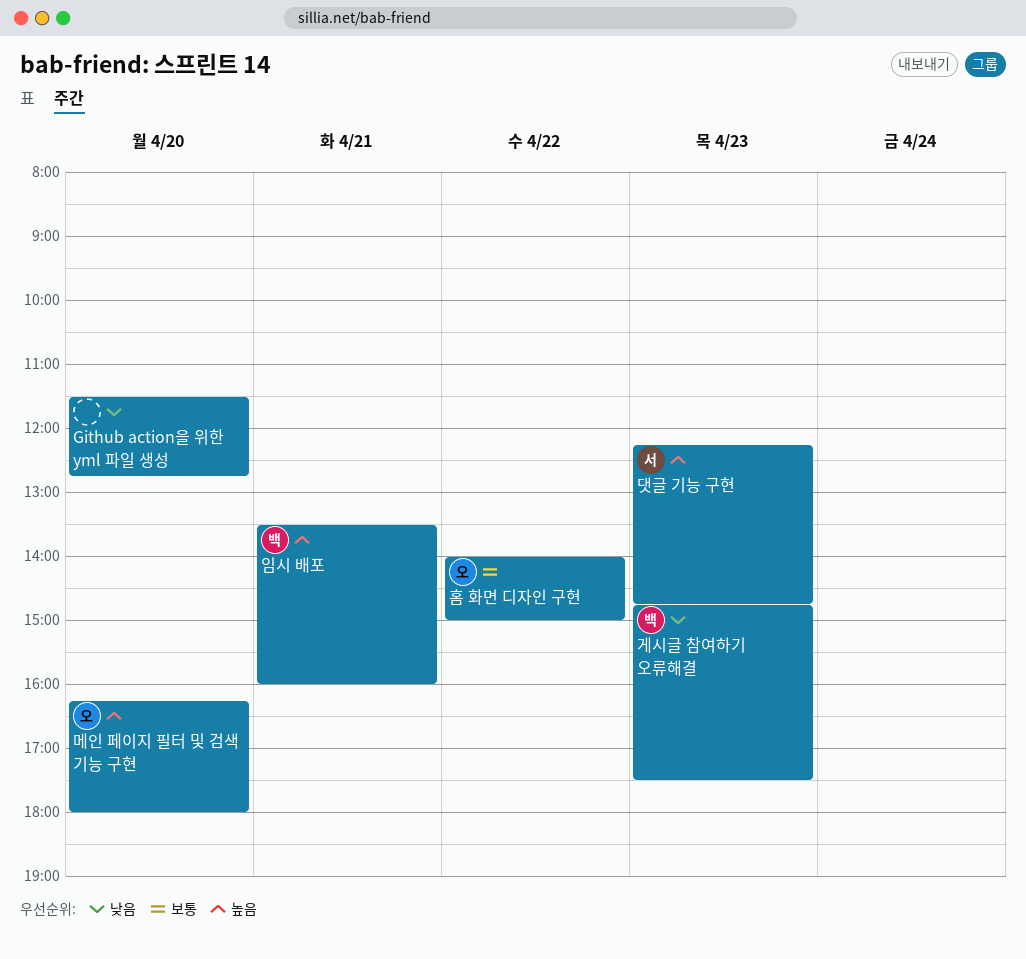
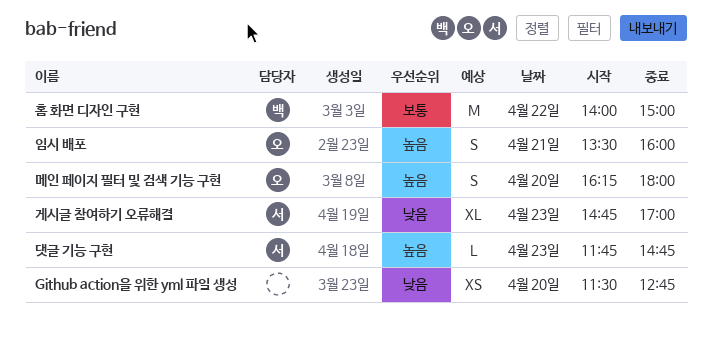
게시글 참여하기 오류해결, owner: 백 -> 서
게시글 참여하기 오류해결, ends: 17:30 -> 17:00
댓글 기능 구현, begins: 12:15 -> 11:45
임시 배포, owner: 백 -> 오
홈 화면 디자인 구현, owner: 오 -> 백

